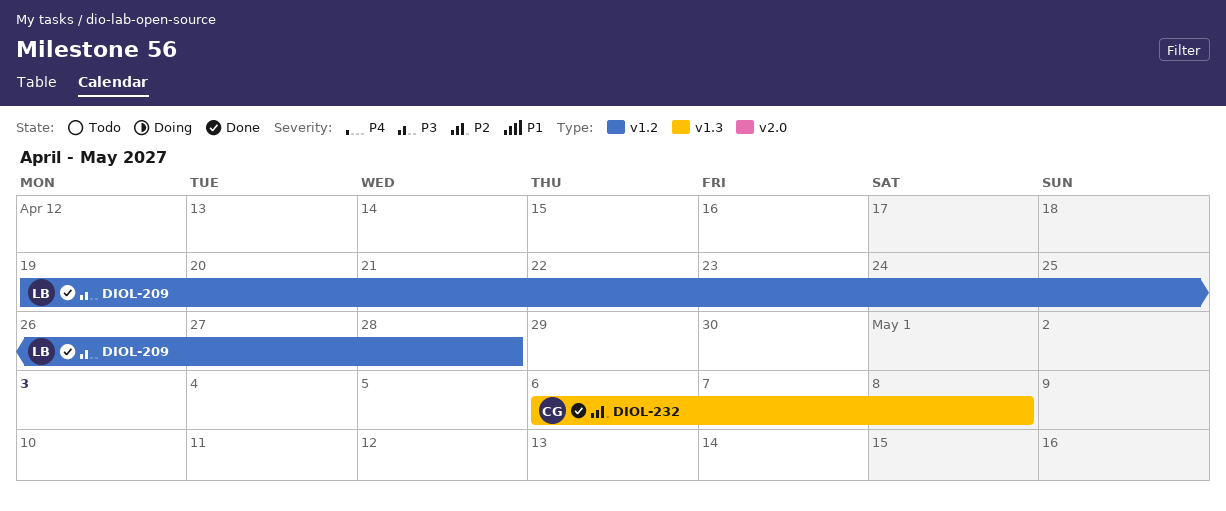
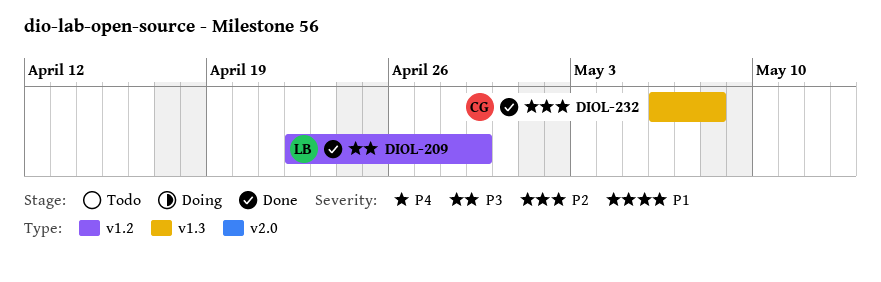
DIOL-209, start: Apr 19 -> Apr 22
DIOL-209, due: Apr 28 -> Apr 29

